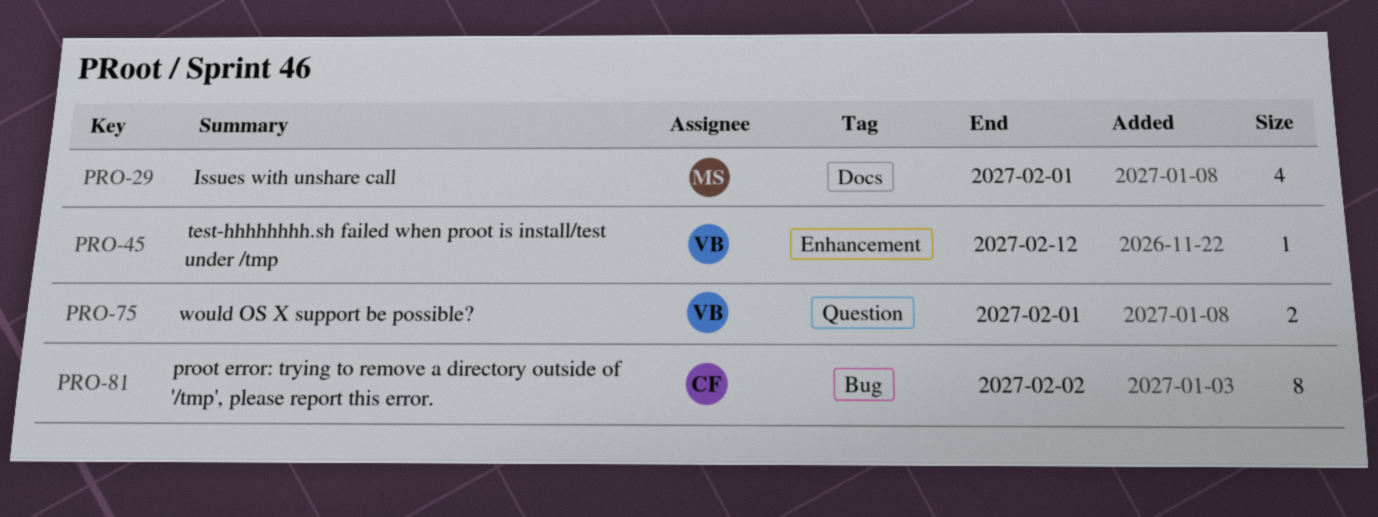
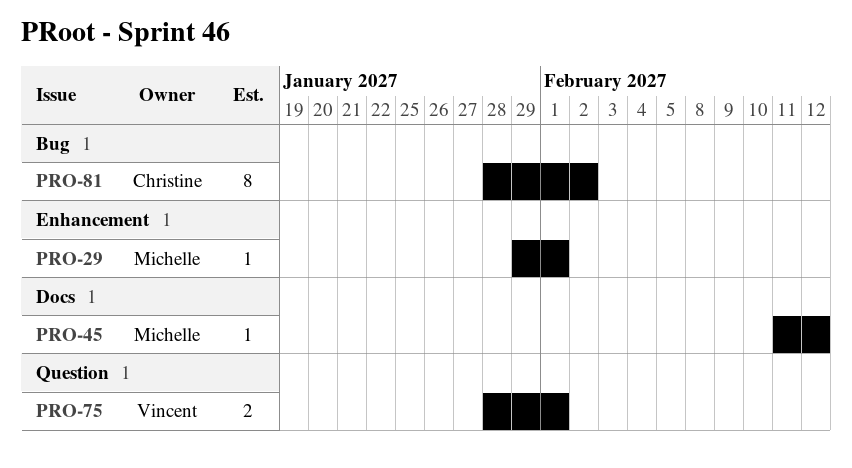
PRO-29, label: Docs -> Enhancement
PRO-29, estimate: 4 -> 1
PRO-45, owner: Vincent -> Michelle
PRO-45, label: Enhancement -> Docs

